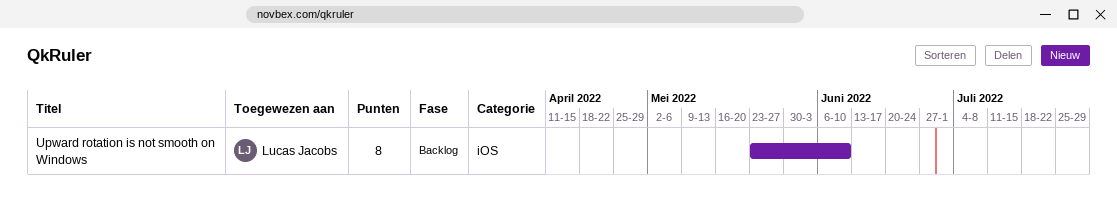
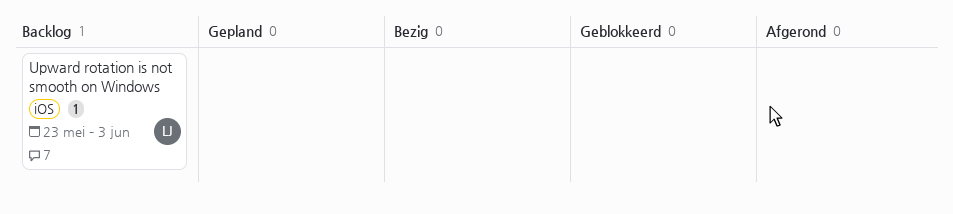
Upward rotation is not smooth on Windows, estimate: 8 -> 1
Upward rotation is not smooth on Windows, due: Jun 10 -> Jun 3

